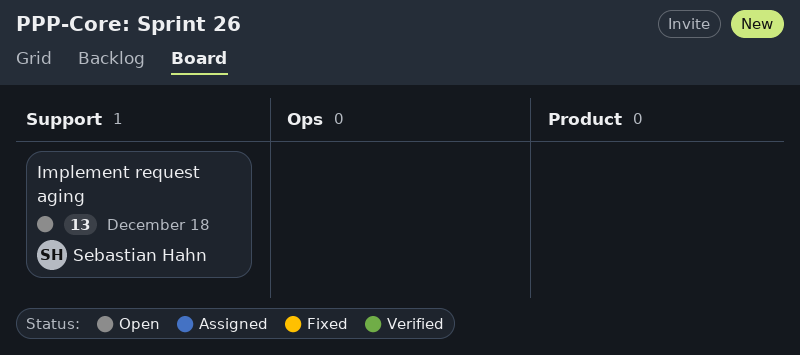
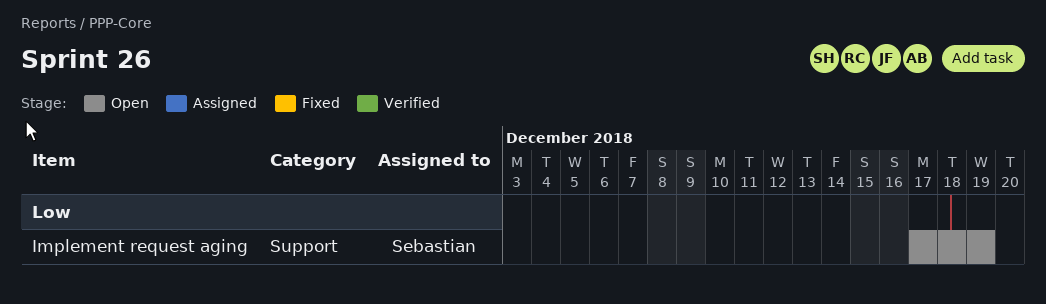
Implement request aging, due: Dec 18 -> Dec 19

